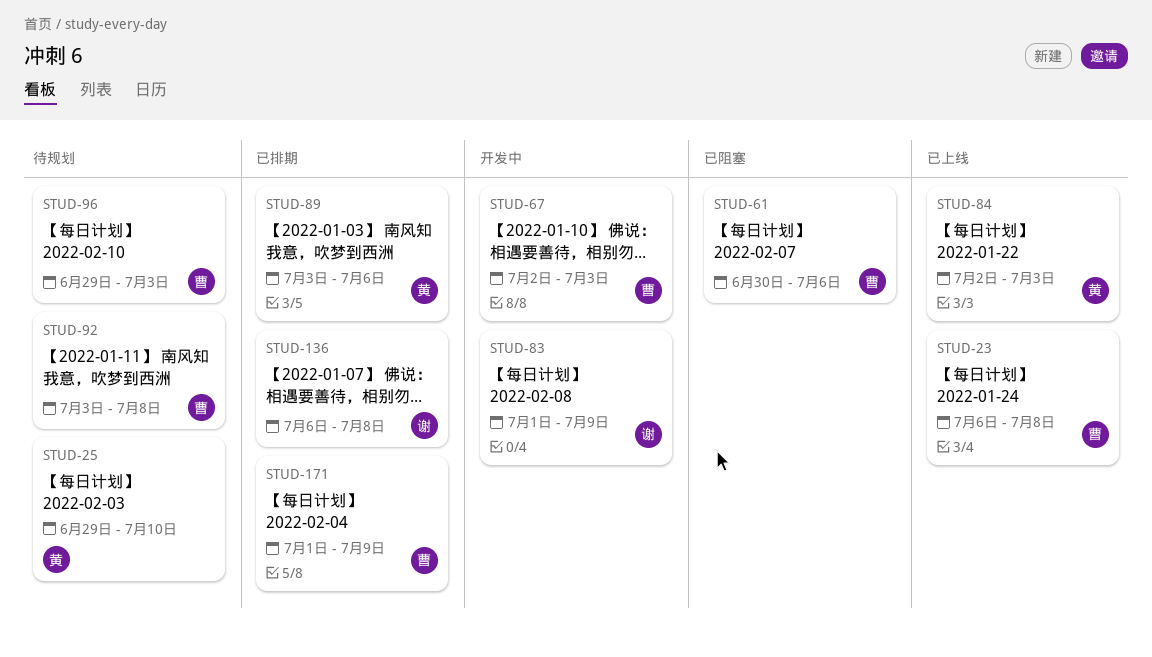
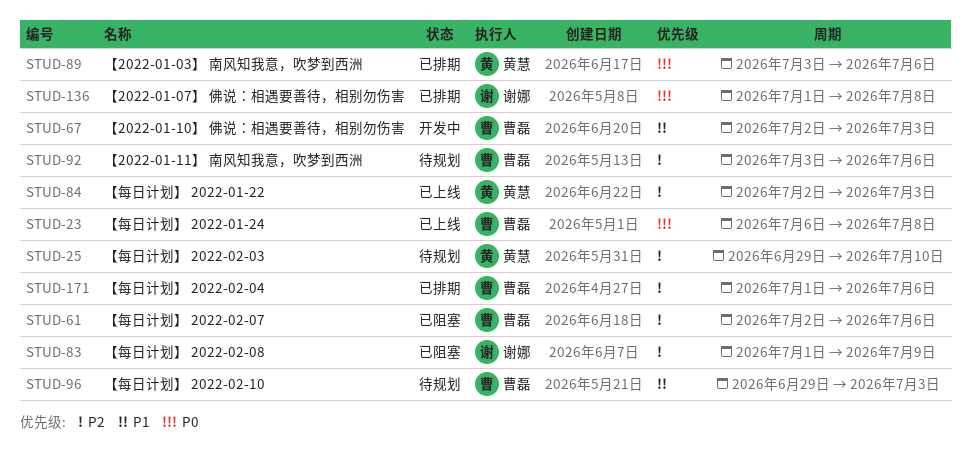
STUD-61, start: Jun 30 -> Jul 2
STUD-83, status: 开发中 -> 已阻塞
STUD-92, due: Jul 8 -> Jul 6
STUD-136, start: Jul 6 -> Jul 1
STUD-171, due: Jul 9 -> Jul 6

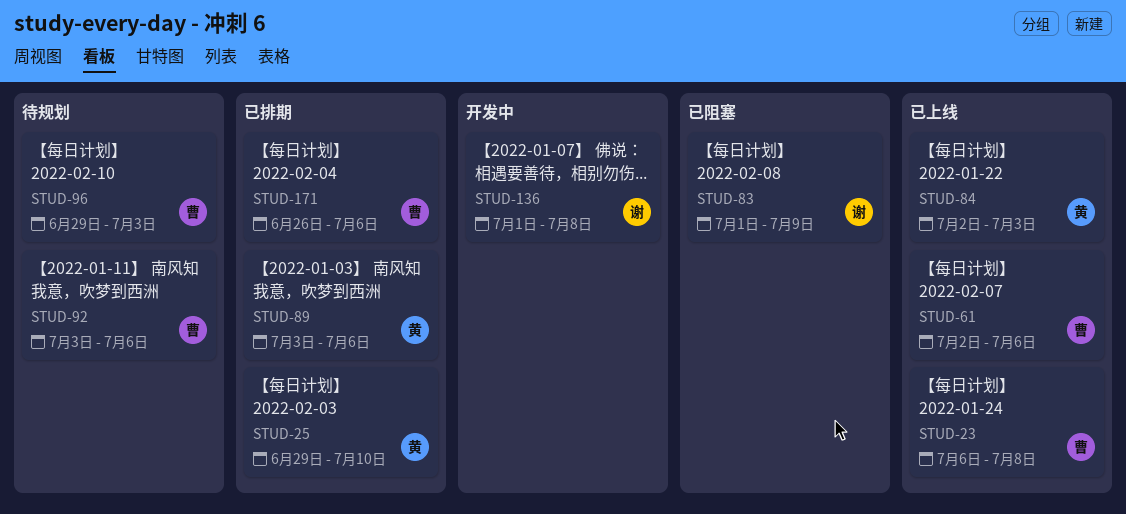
STUD-25, status: 待规划 -> 已排期
STUD-61, status: 已阻塞 -> 已上线
STUD-67: present -> none
STUD-136, status: 已排期 -> 开发中
STUD-171, start: Jul 1 -> Jun 26

